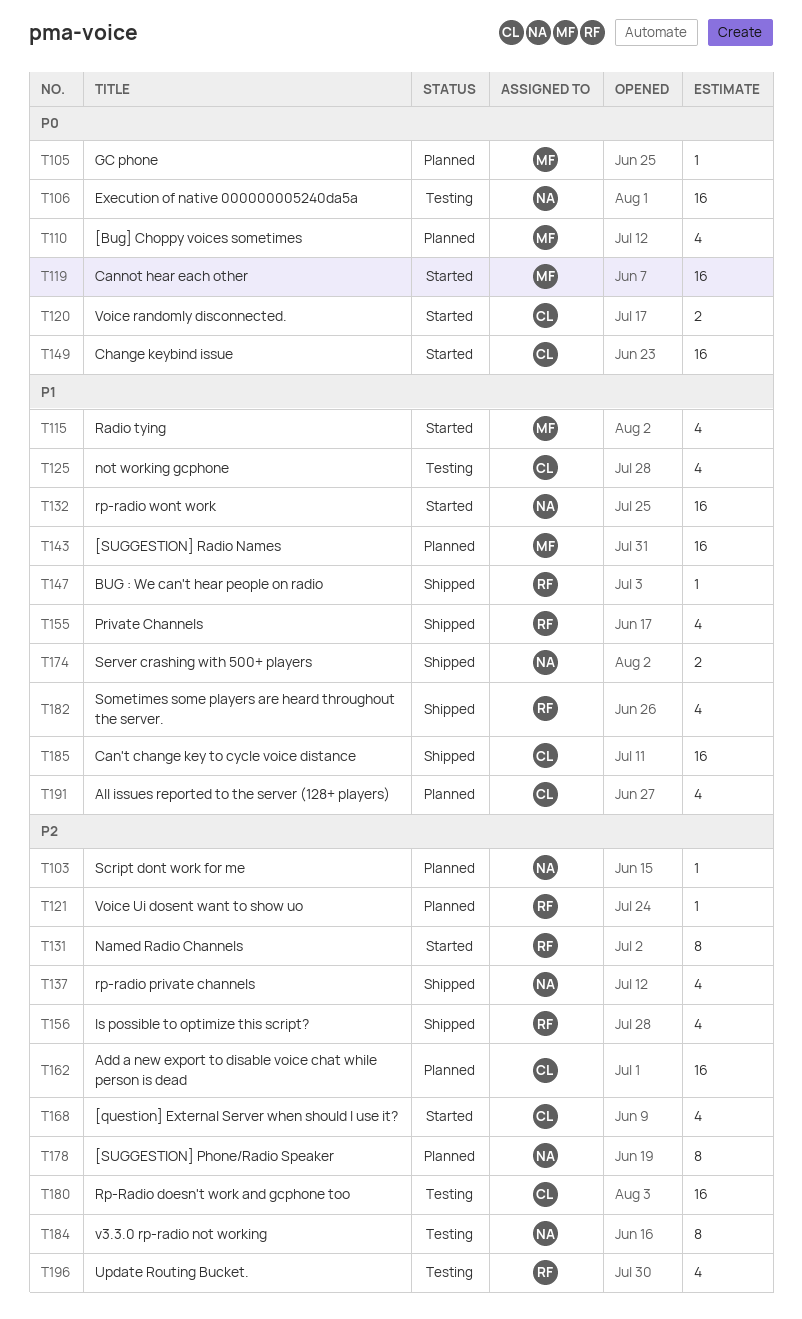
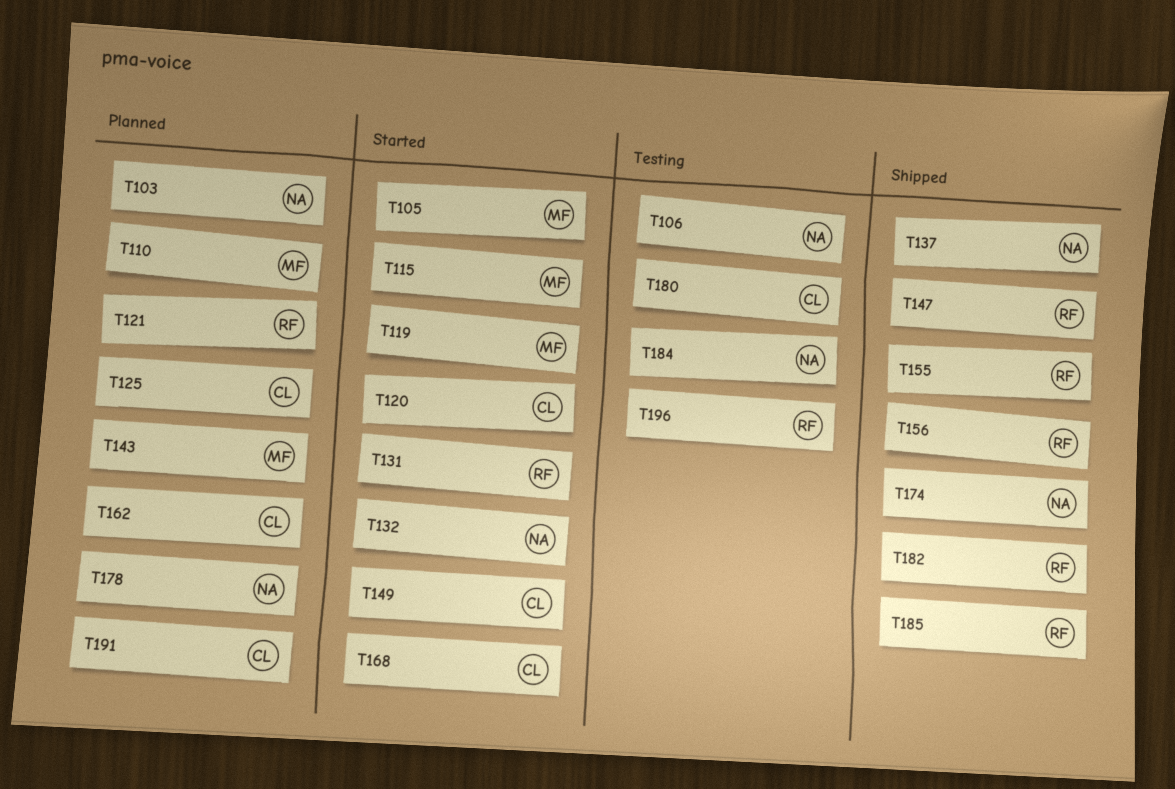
T105, status: Planned -> Started
T125, status: Testing -> Planned
T185, owner: CL -> RF

